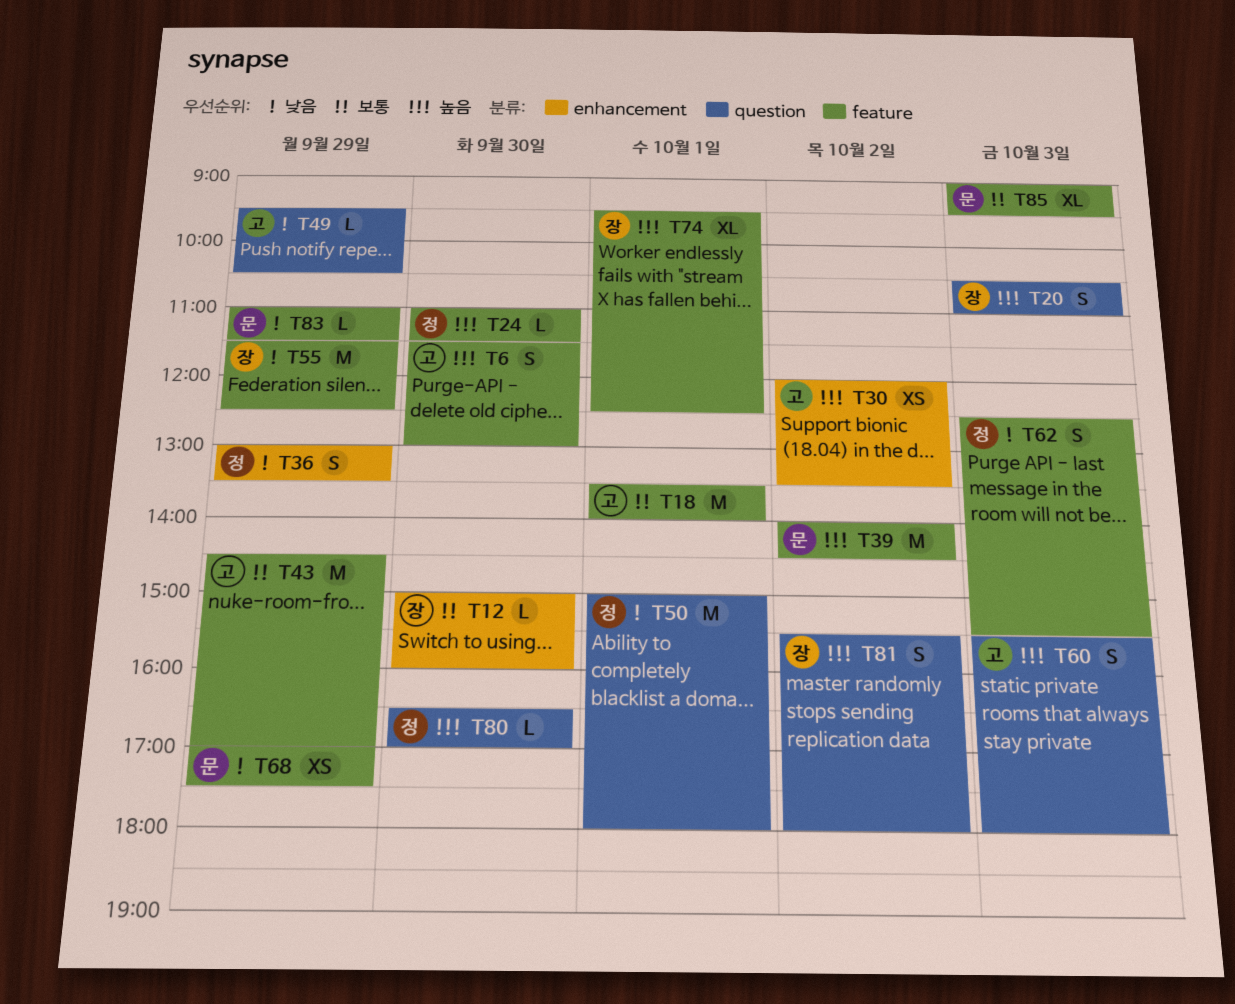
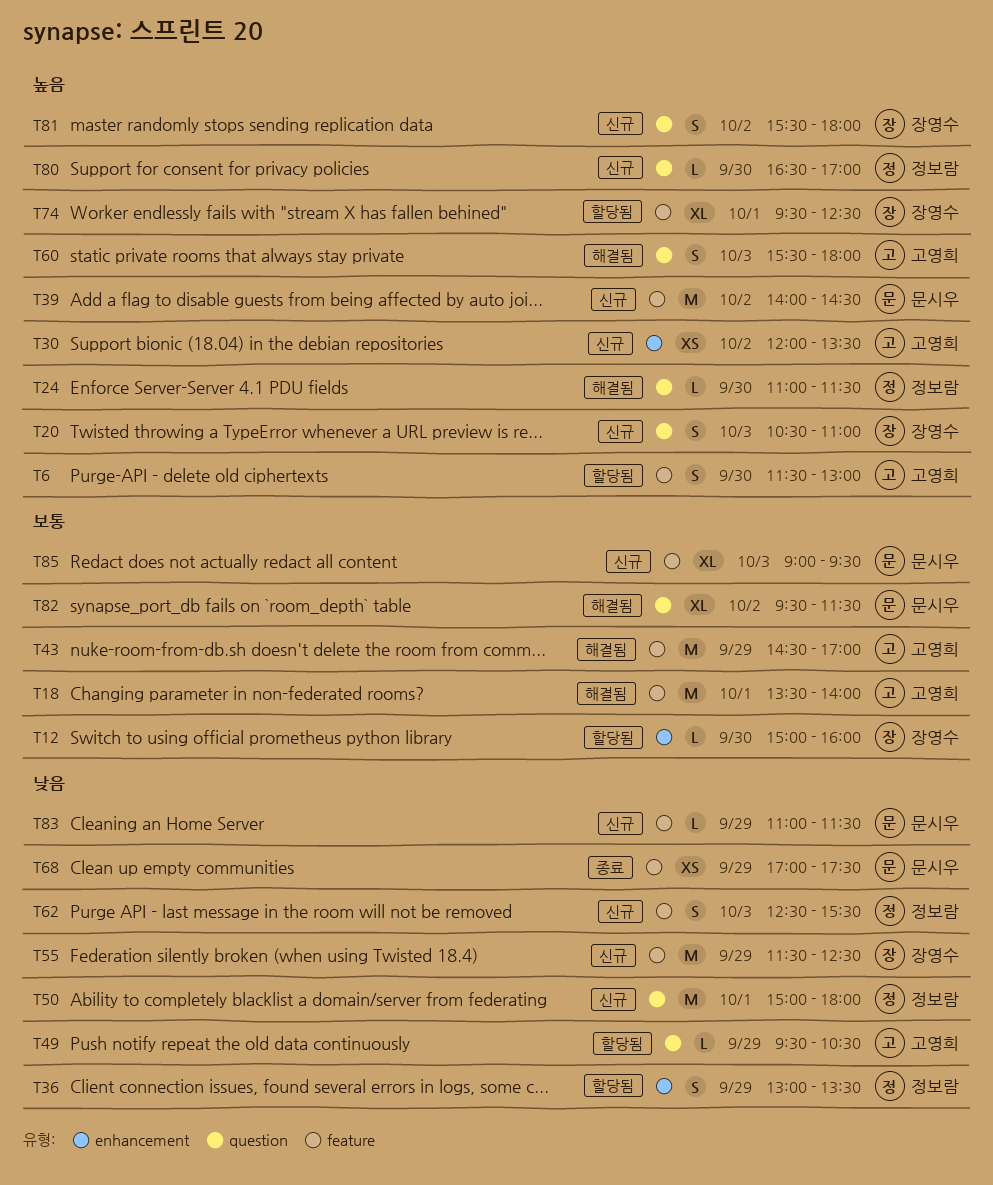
T24, label: feature -> question
T82: none -> present

